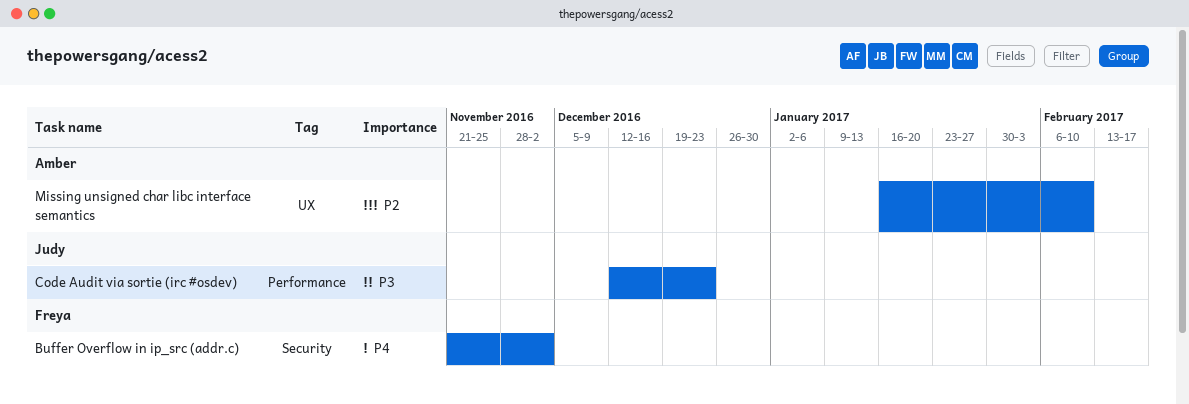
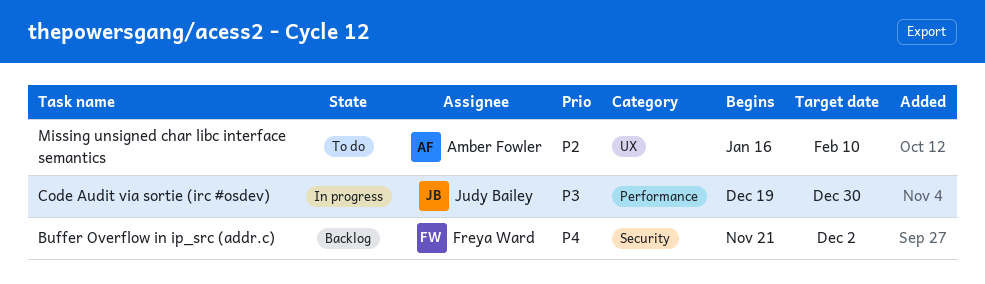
Code Audit via sortie (irc #osdev), start: Dec 12 -> Dec 19
Code Audit via sortie (irc #osdev), due: Dec 23 -> Dec 30

